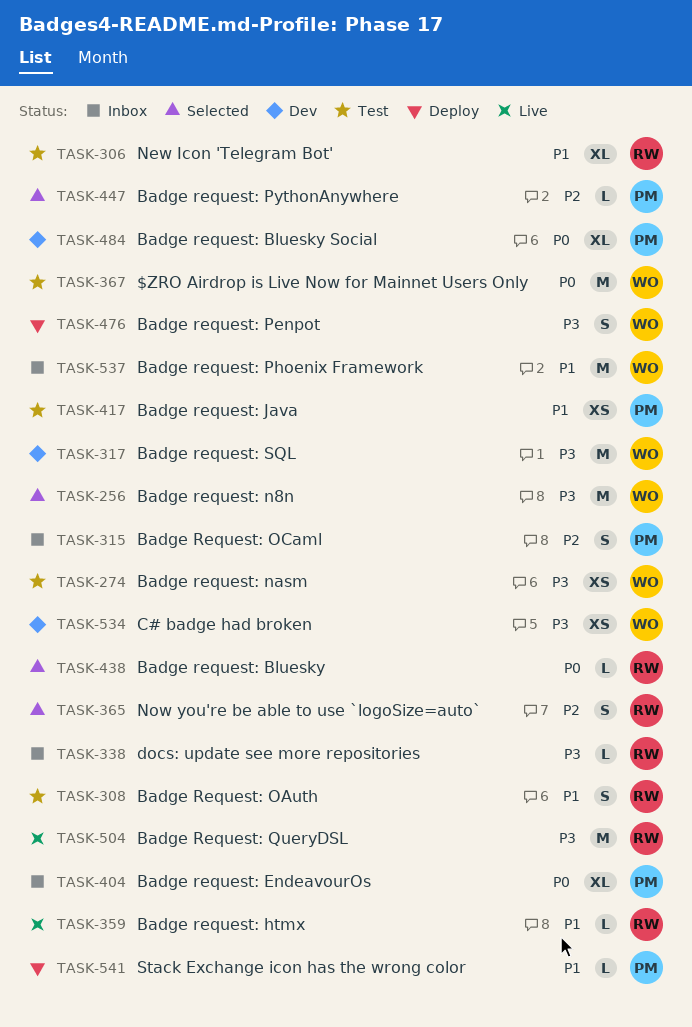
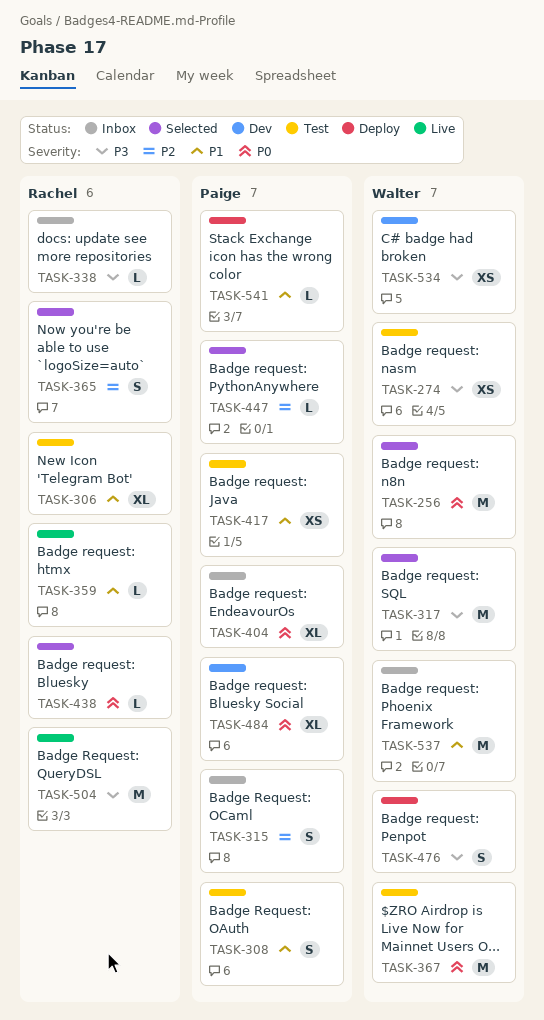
TASK-256, priority: P3 -> P0
TASK-308, owner: Rachel -> Paige
TASK-317, status: Dev -> Selected

